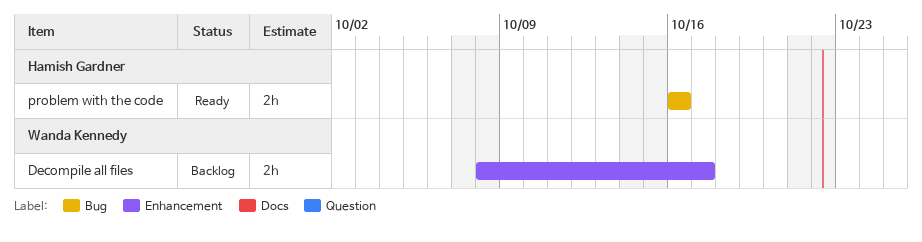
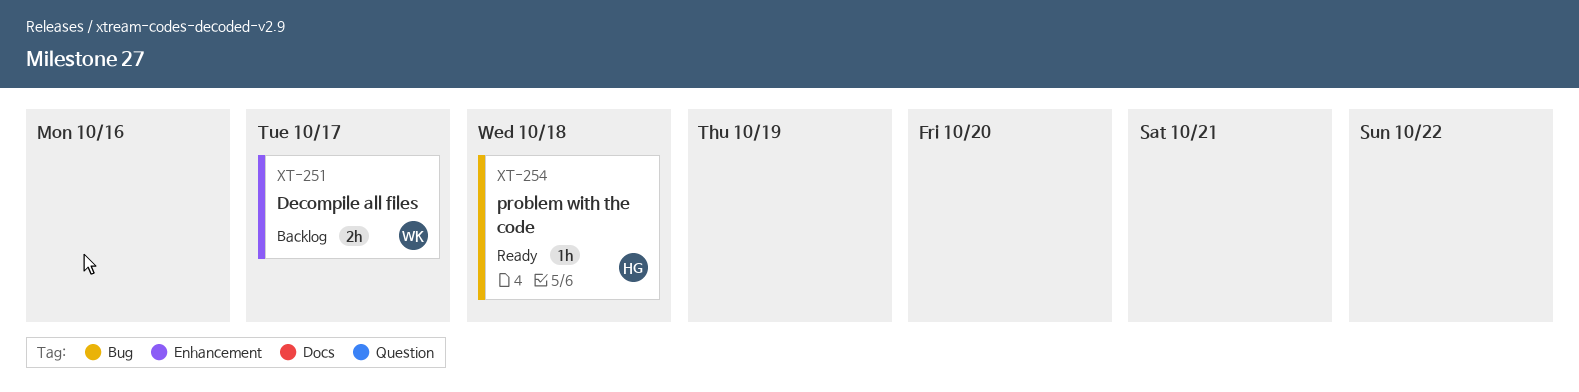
problem with the code, estimate: 2h -> 1h
problem with the code, due: Oct 16 -> Oct 18

